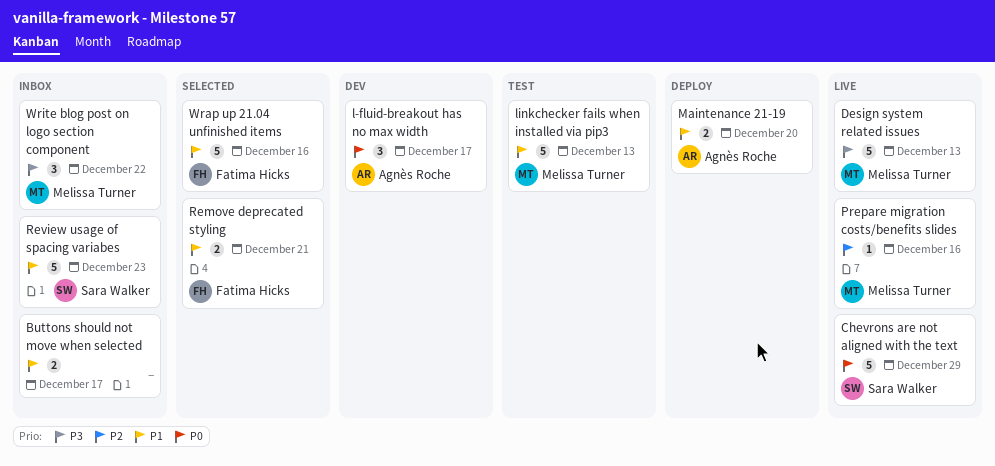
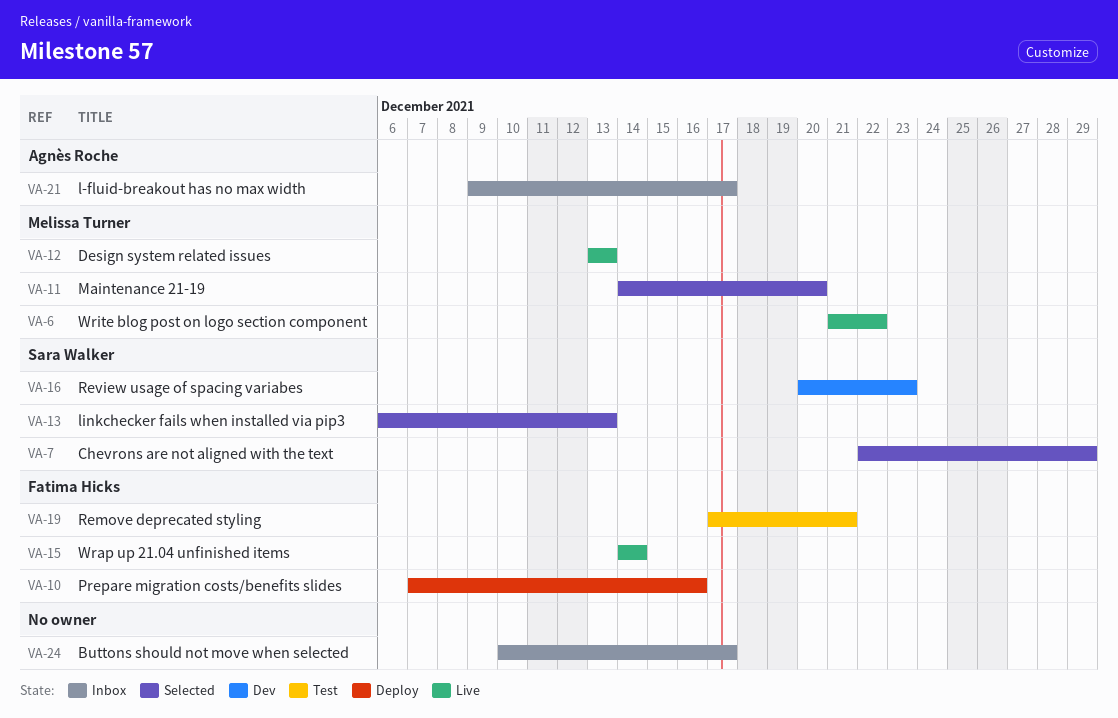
Chevrons are not aligned with the text, status: Live -> Selected
l-fluid-breakout has no max width, status: Dev -> Inbox
linkchecker fails when installed via pip3, status: Test -> Selected
linkchecker fails when installed via pip3, owner: Melissa Turner -> Sara Walker
Maintenance 21-19, status: Deploy -> Selected
Maintenance 21-19, owner: Agnès Roche -> Melissa Turner
Prepare migration costs/benefits slides, status: Live -> Deploy
Prepare migration costs/benefits slides, owner: Melissa Turner -> Fatima Hicks
Remove deprecated styling, status: Selected -> Test
Review usage of spacing variabes, status: Inbox -> Dev
Wrap up 21.04 unfinished items, status: Selected -> Live
Wrap up 21.04 unfinished items, due: Dec 16 -> Dec 14
Write blog post on logo section component, status: Inbox -> Live

